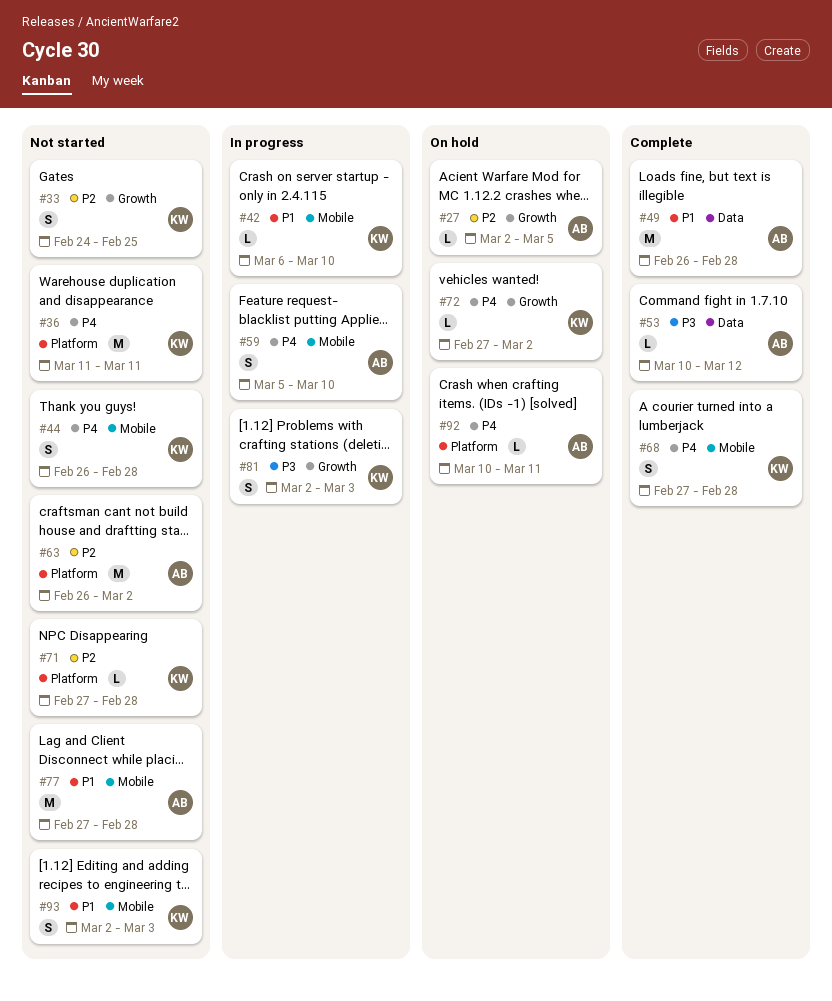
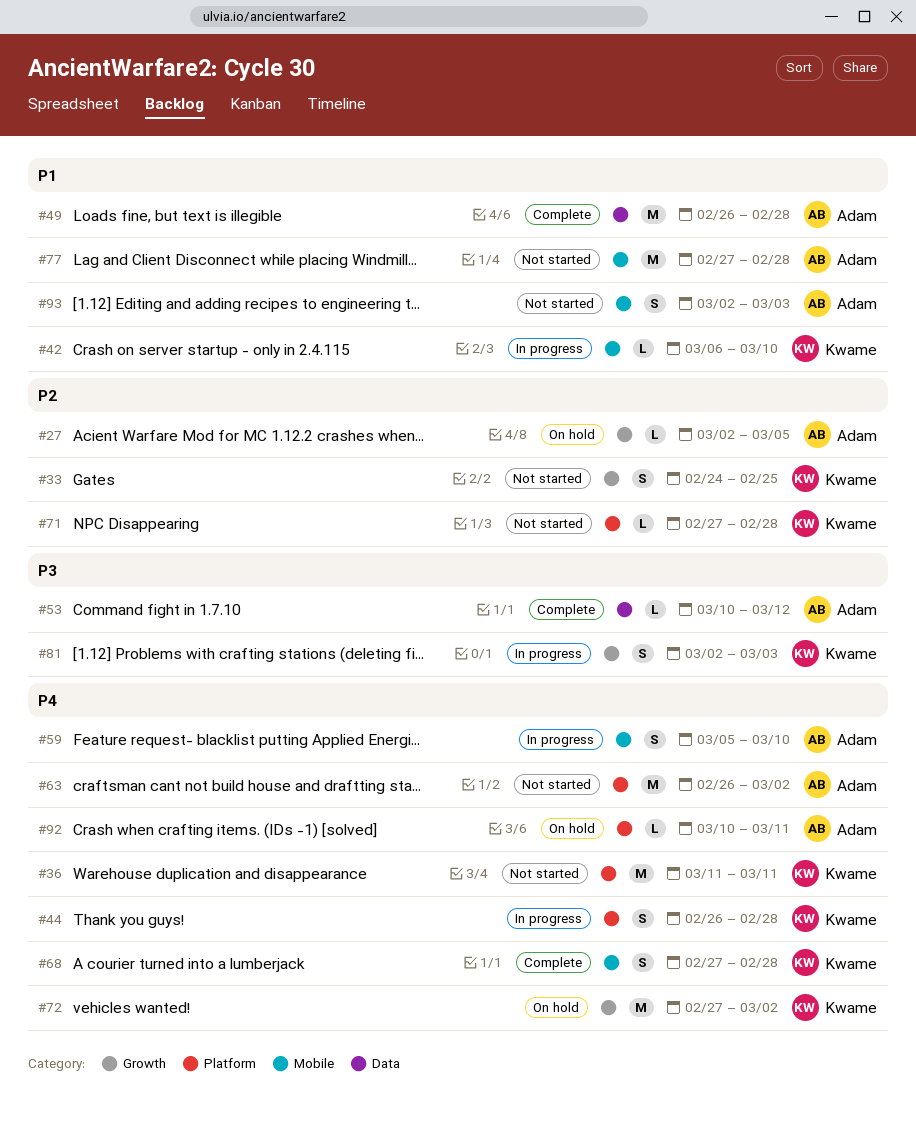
#44, status: Not started -> In progress
#44, label: Mobile -> Platform
#63, priority: P2 -> P4
#72, estimate: L -> M
#93, owner: Kwame -> Adam

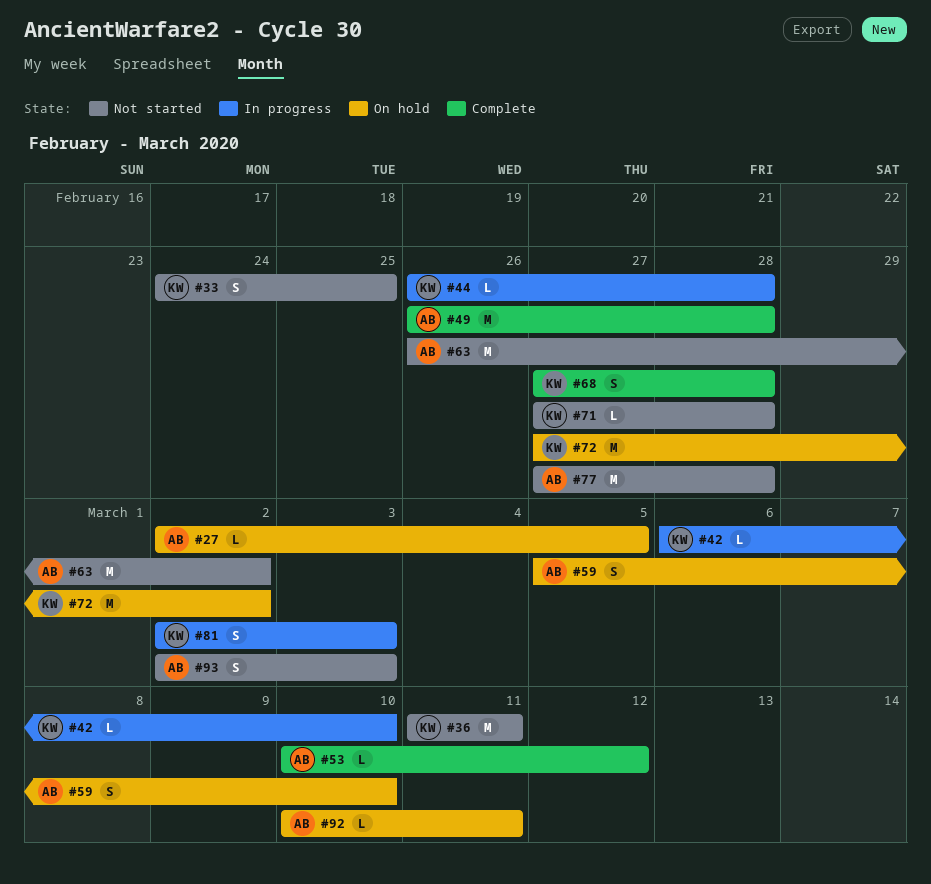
#44, estimate: S -> L
#59, status: In progress -> On hold

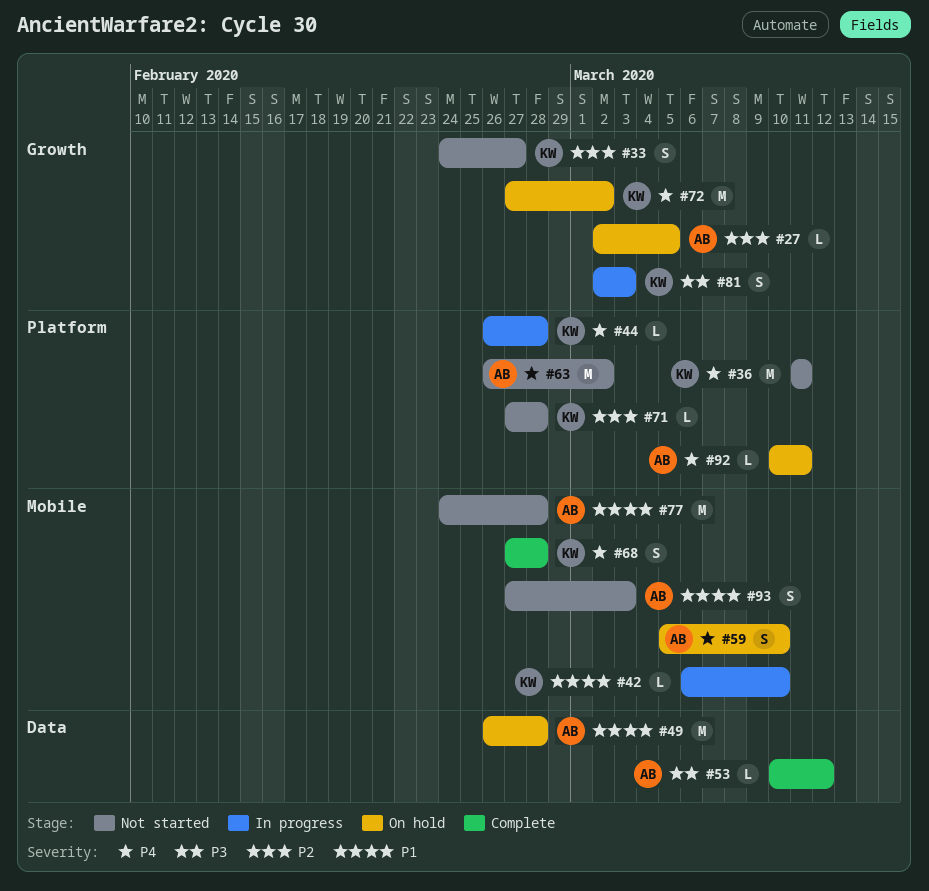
#33, due: Feb 25 -> Feb 27
#49, status: Complete -> On hold
#77, start: Feb 27 -> Feb 24
#93, start: Mar 2 -> Feb 27

